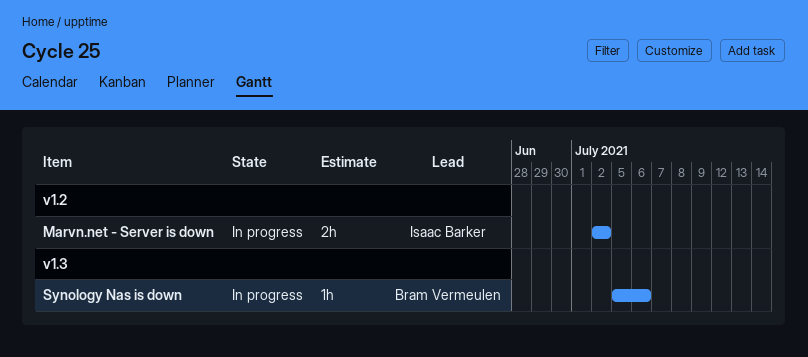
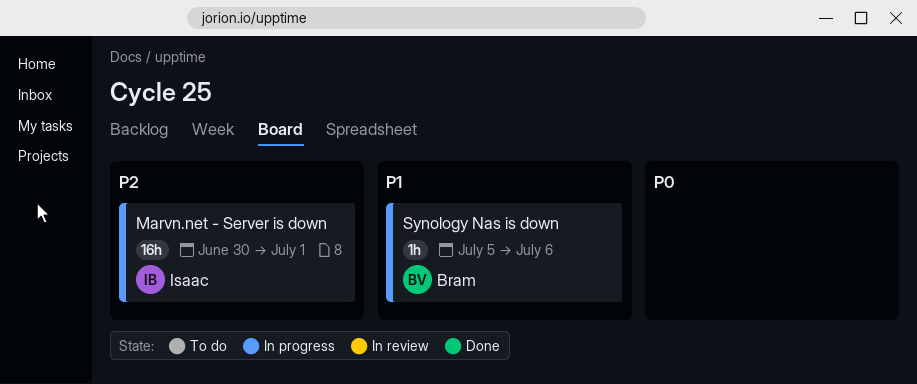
Marvn.net - Server is down, estimate: 2h -> 16h
Marvn.net - Server is down, start: Jul 2 -> Jun 30
Marvn.net - Server is down, due: Jul 2 -> Jul 1

